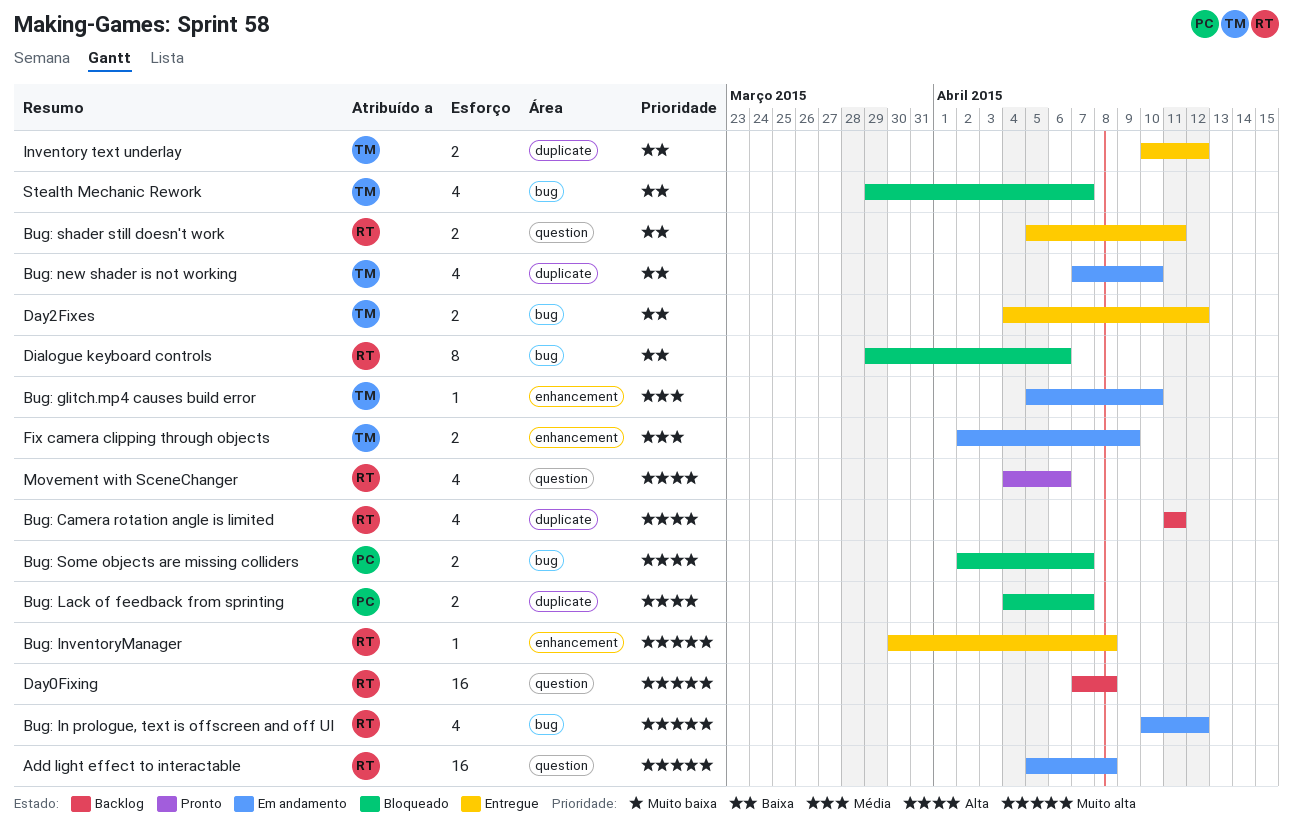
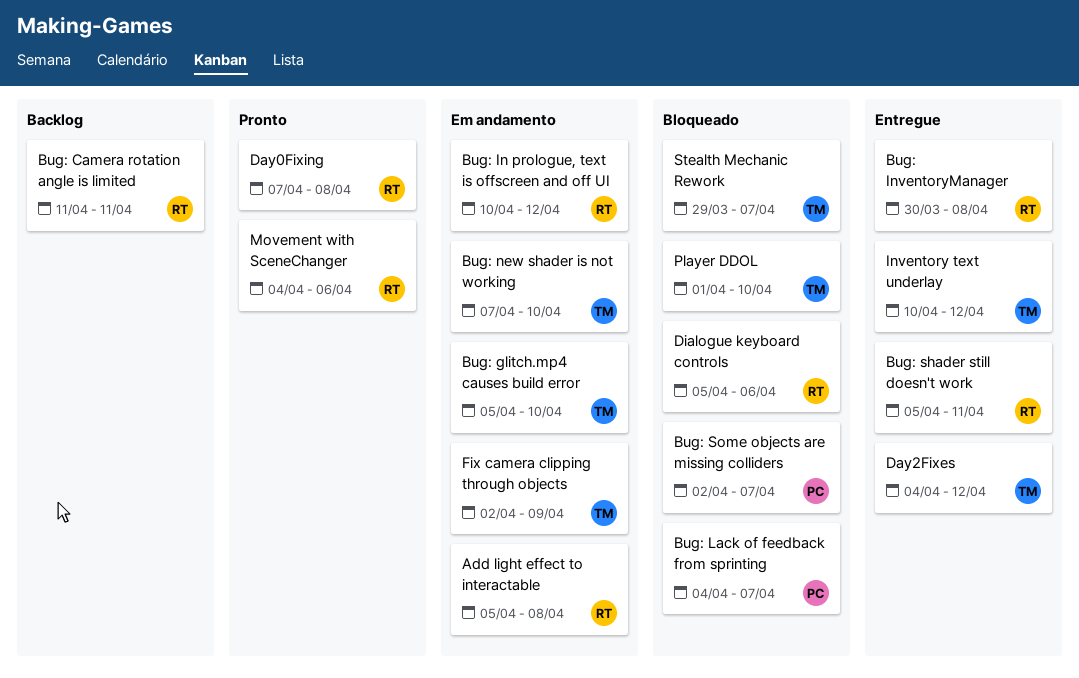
Day0Fixing, status: Backlog -> Pronto
Dialogue keyboard controls, start: Mar 29 -> Apr 5
Player DDOL: none -> present

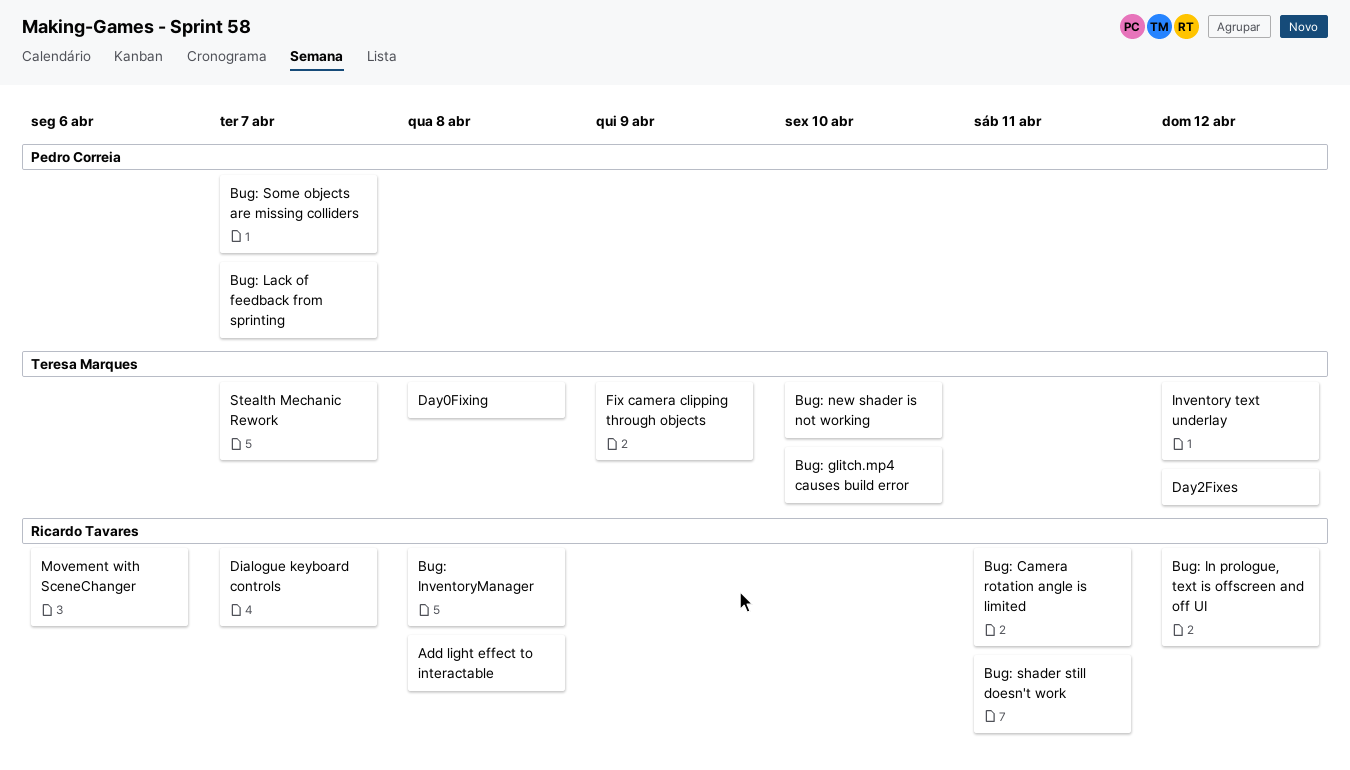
Day0Fixing, owner: Ricardo Tavares -> Teresa Marques
Dialogue keyboard controls, due: Apr 6 -> Apr 7
Player DDOL: present -> none

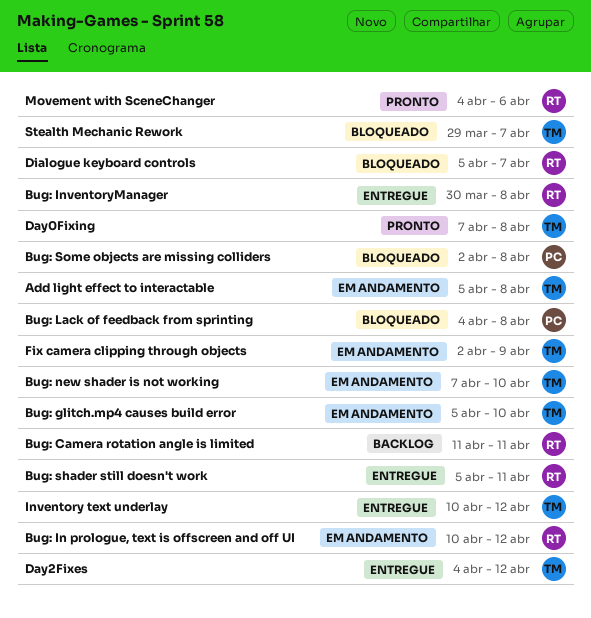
Add light effect to interactable, owner: Ricardo Tavares -> Teresa Marques
Bug: Lack of feedback from sprinting, due: Apr 7 -> Apr 8
Bug: Some objects are missing colliders, due: Apr 7 -> Apr 8

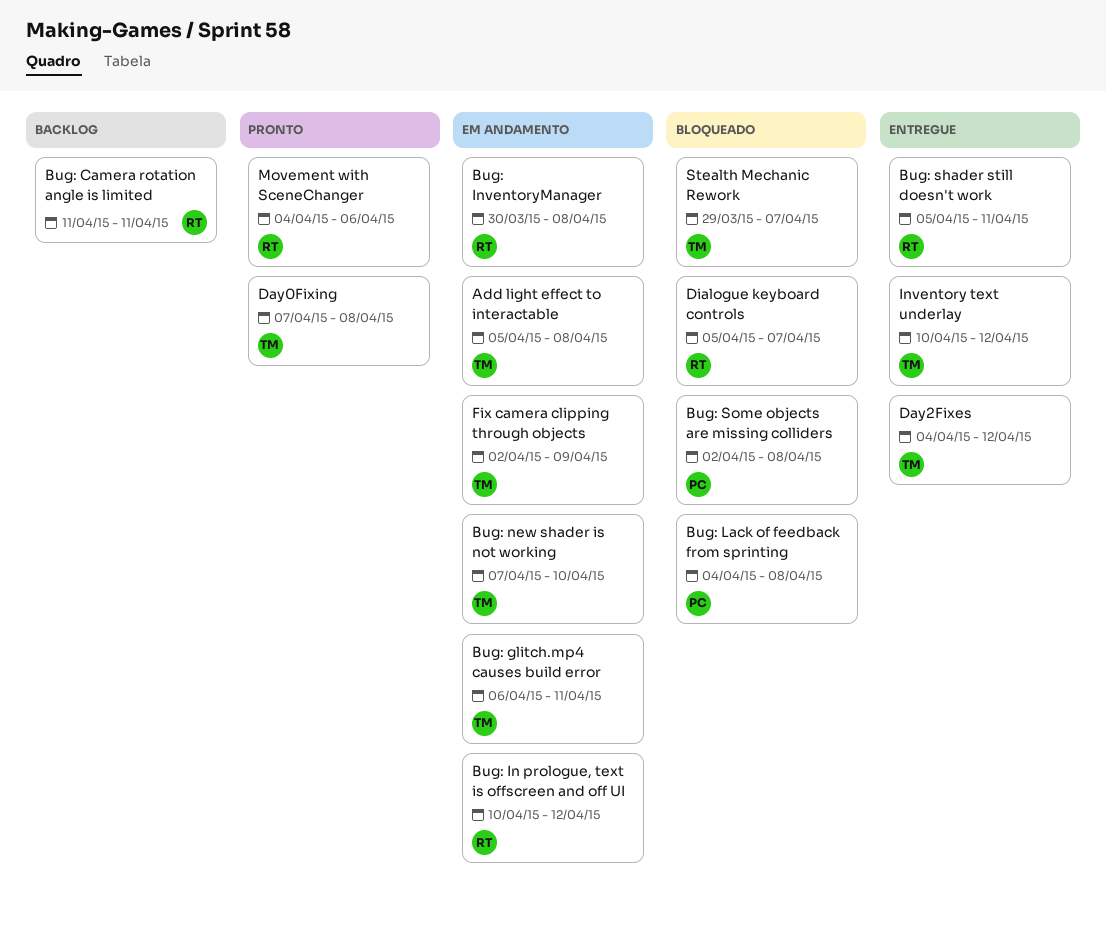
Bug: glitch.mp4 causes build error, start: Apr 5 -> Apr 6
Bug: glitch.mp4 causes build error, due: Apr 10 -> Apr 11
Bug: InventoryManager, status: Entregue -> Em andamento

